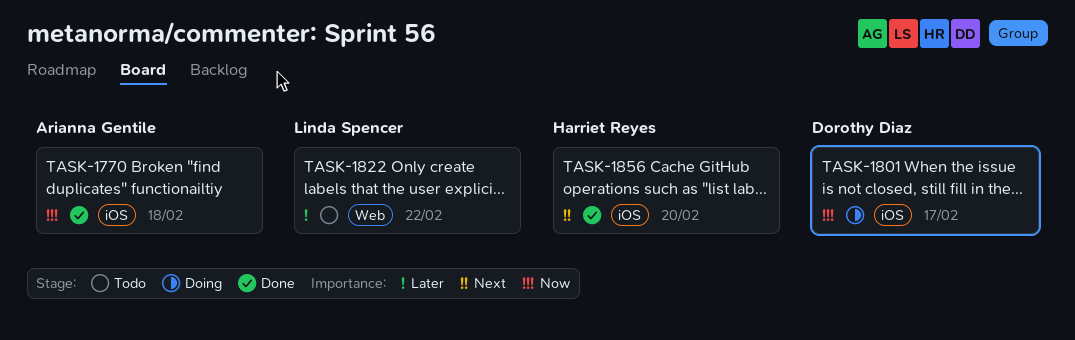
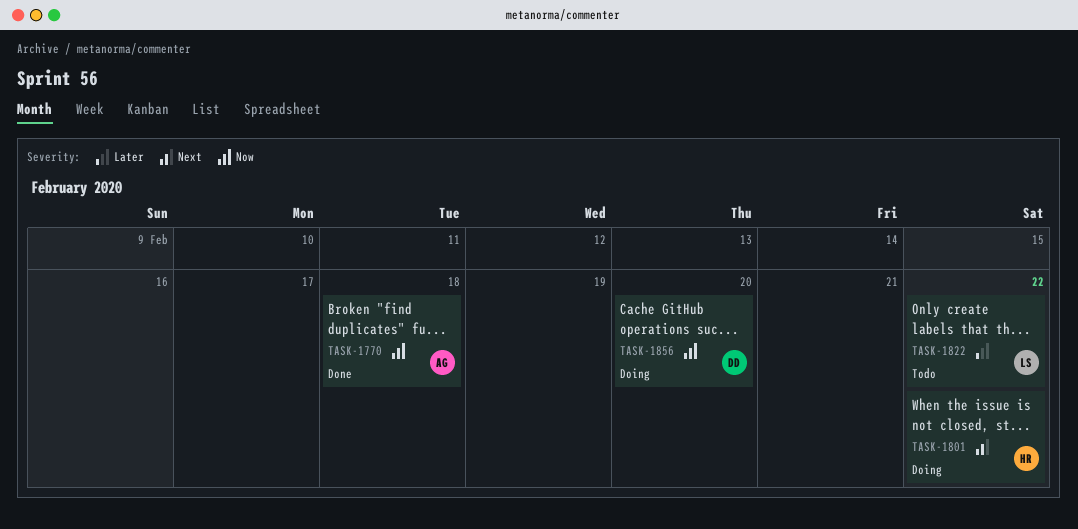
TASK-1801, owner: Dorothy Diaz -> Harriet Reyes
TASK-1801, priority: Now -> Next
TASK-1801, due: Feb 17 -> Feb 22
TASK-1856, status: Done -> Doing
TASK-1856, owner: Harriet Reyes -> Dorothy Diaz
TASK-1856, priority: Next -> Now

